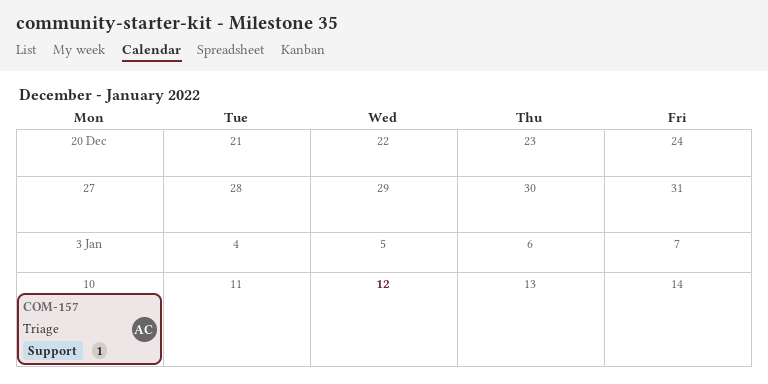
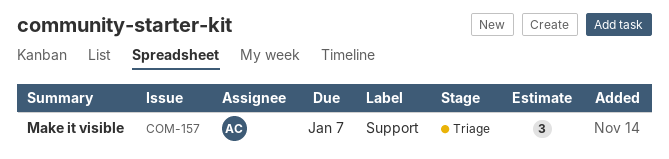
COM-157, estimate: 1 -> 3
COM-157, due: Jan 10 -> Jan 7

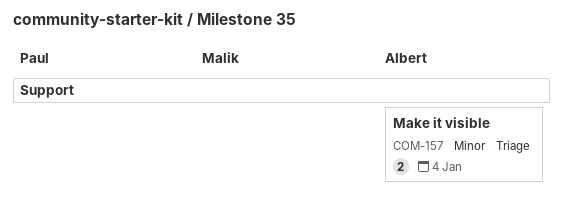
COM-157, estimate: 3 -> 2
COM-157, due: Jan 7 -> Jan 4

